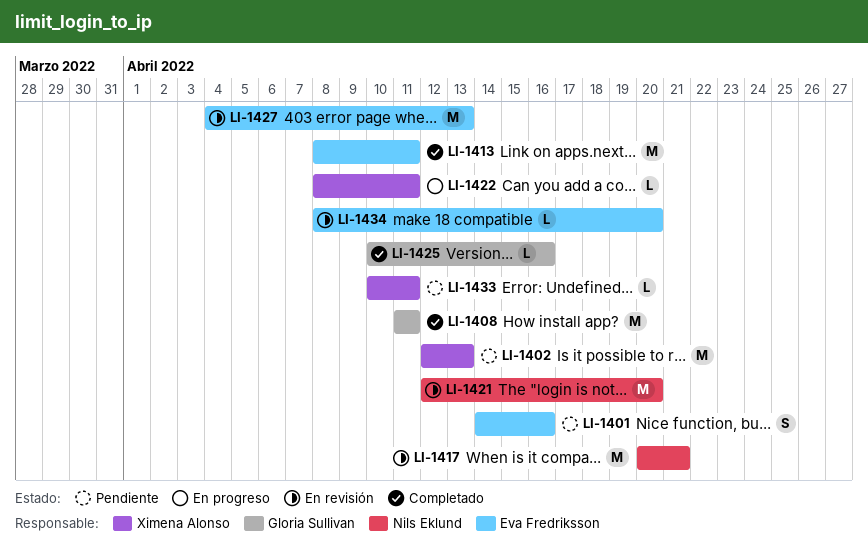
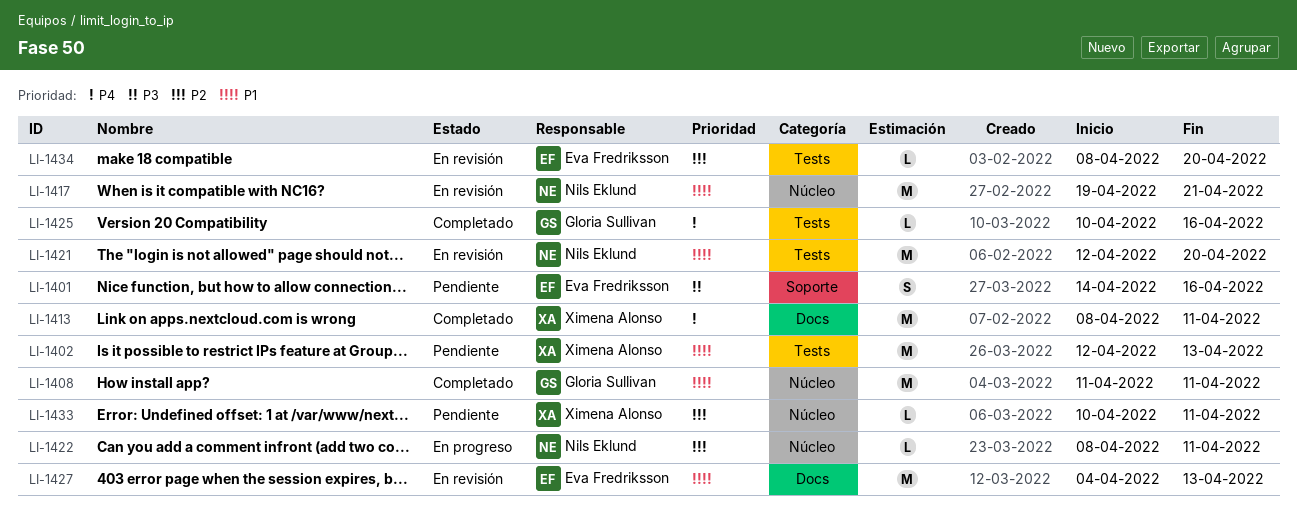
LI-1413, owner: Eva Fredriksson -> Ximena Alonso
LI-1417, start: Apr 20 -> Apr 19
LI-1422, owner: Ximena Alonso -> Nils Eklund

